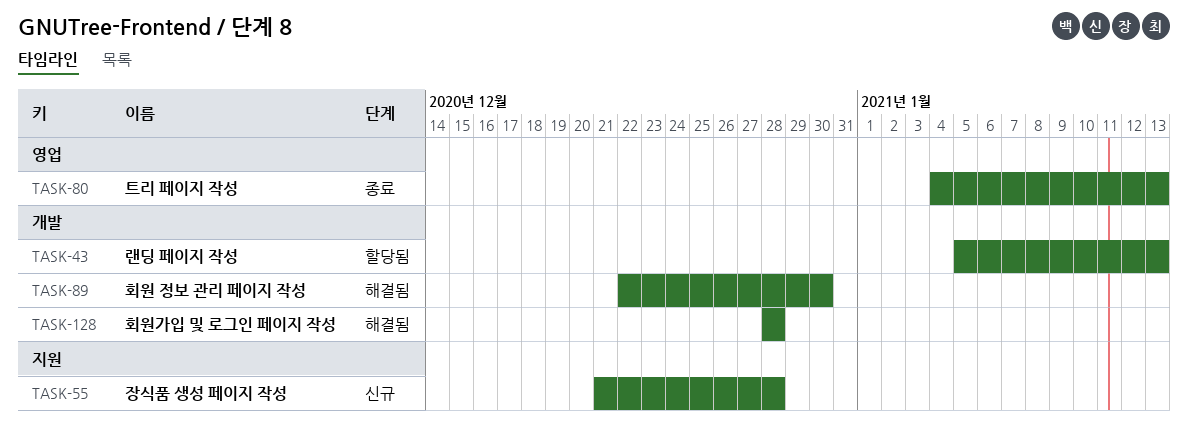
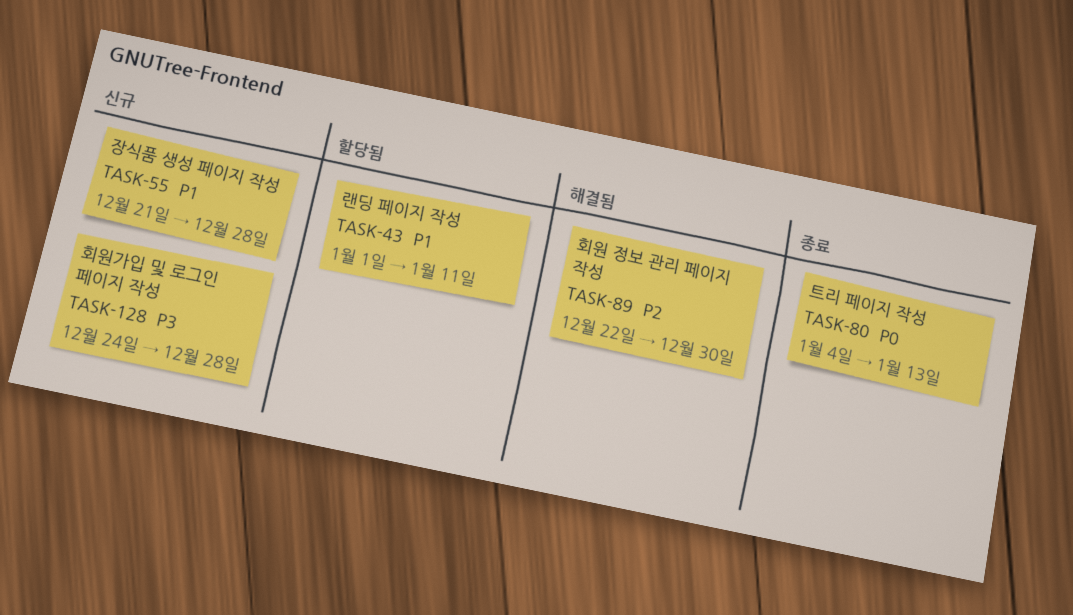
TASK-43, start: Jan 5 -> Jan 1
TASK-43, due: Jan 13 -> Jan 11
TASK-128, status: 해결됨 -> 신규
TASK-128, start: Dec 28 -> Dec 24

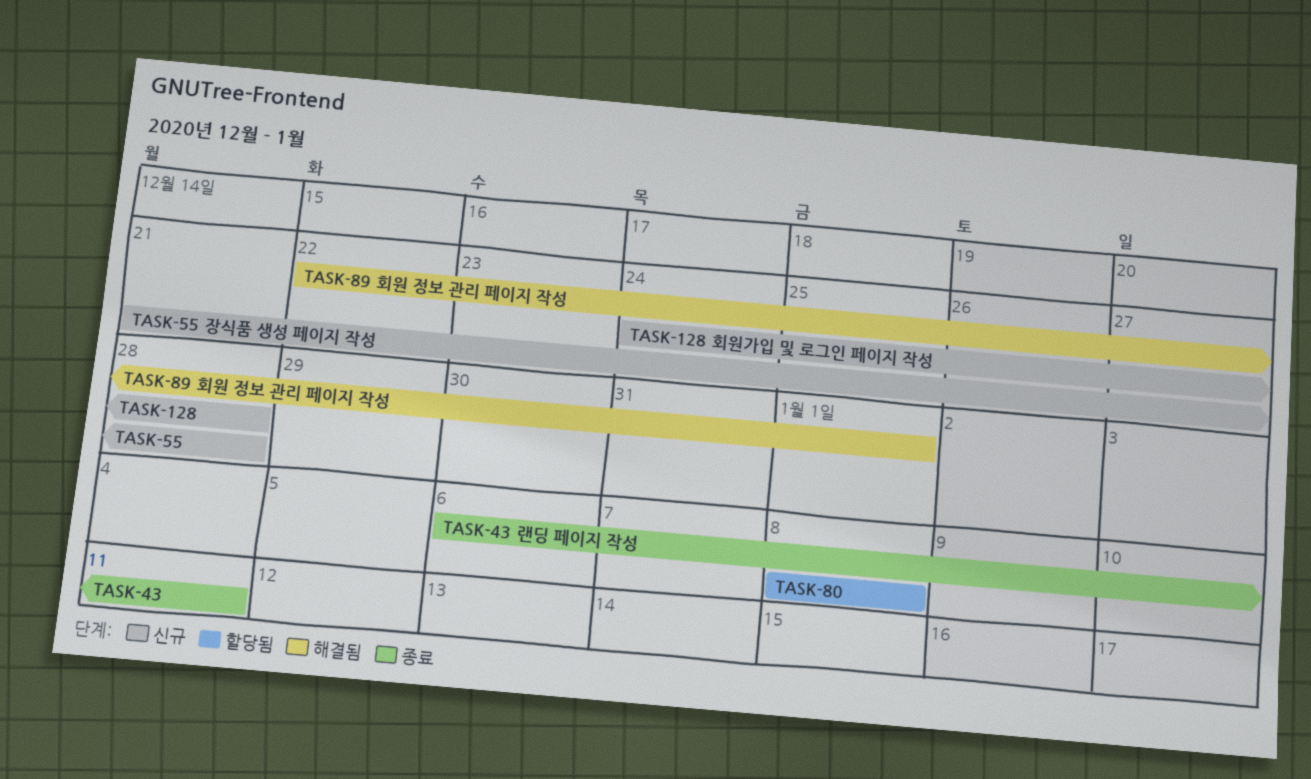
TASK-43, status: 할당됨 -> 종료
TASK-43, start: Jan 1 -> Jan 6
TASK-80, status: 종료 -> 할당됨
TASK-80, start: Jan 4 -> Jan 8
TASK-80, due: Jan 13 -> Jan 8
TASK-89, due: Dec 30 -> Jan 1

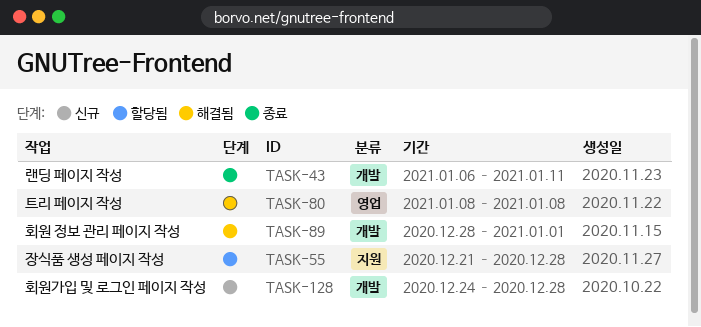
TASK-55, status: 신규 -> 할당됨
TASK-80, status: 할당됨 -> 해결됨
TASK-89, start: Dec 22 -> Dec 28

